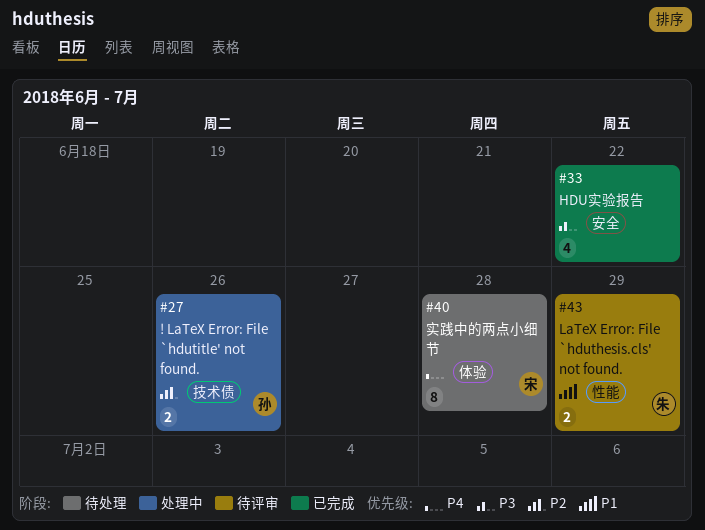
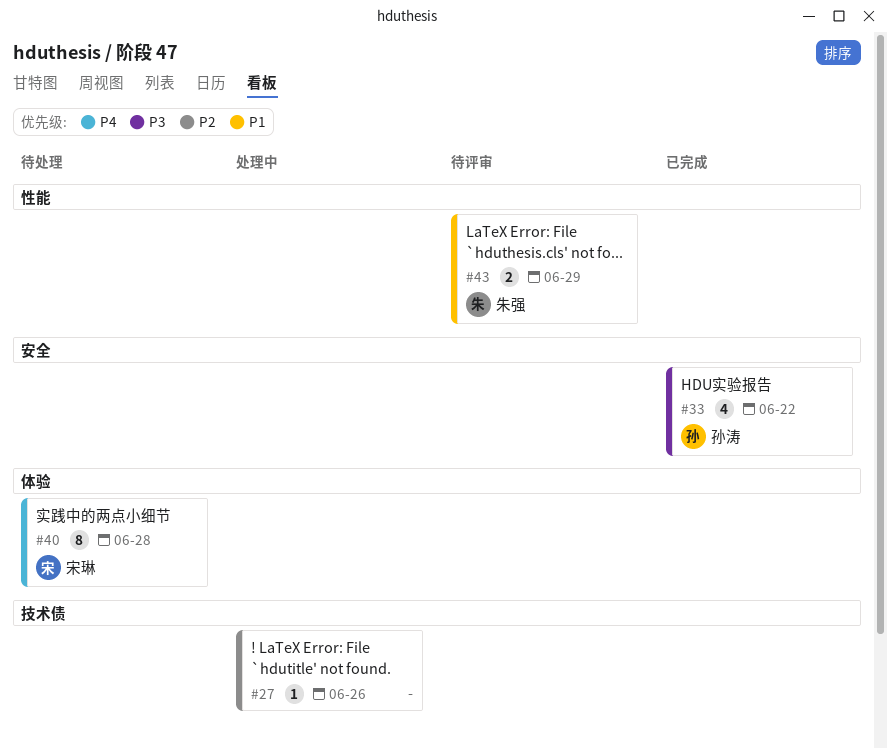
#27, owner: 孙涛 -> none
#27, estimate: 2 -> 1
#33, owner: none -> 孙涛

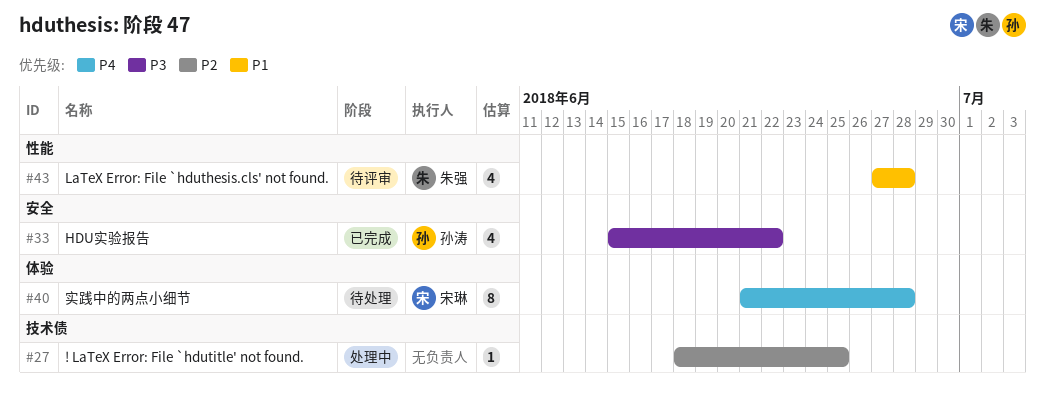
#27, due: Jun 26 -> Jun 25
#43, estimate: 2 -> 4
#43, due: Jun 29 -> Jun 28

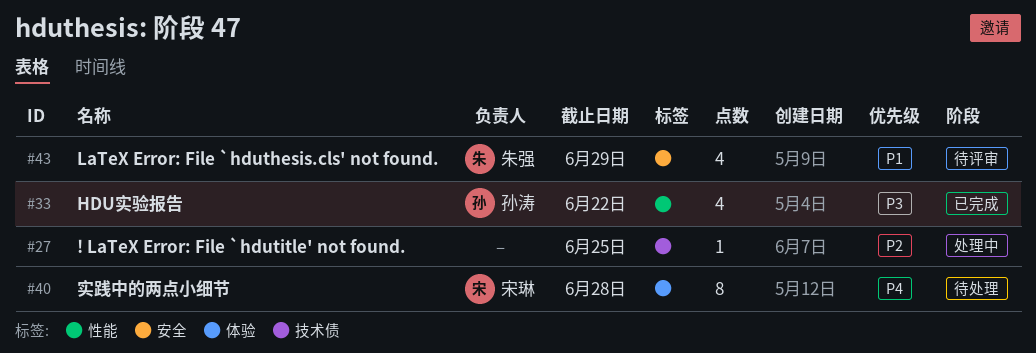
#33, label: 安全 -> 性能
#43, label: 性能 -> 安全
#43, due: Jun 28 -> Jun 29

